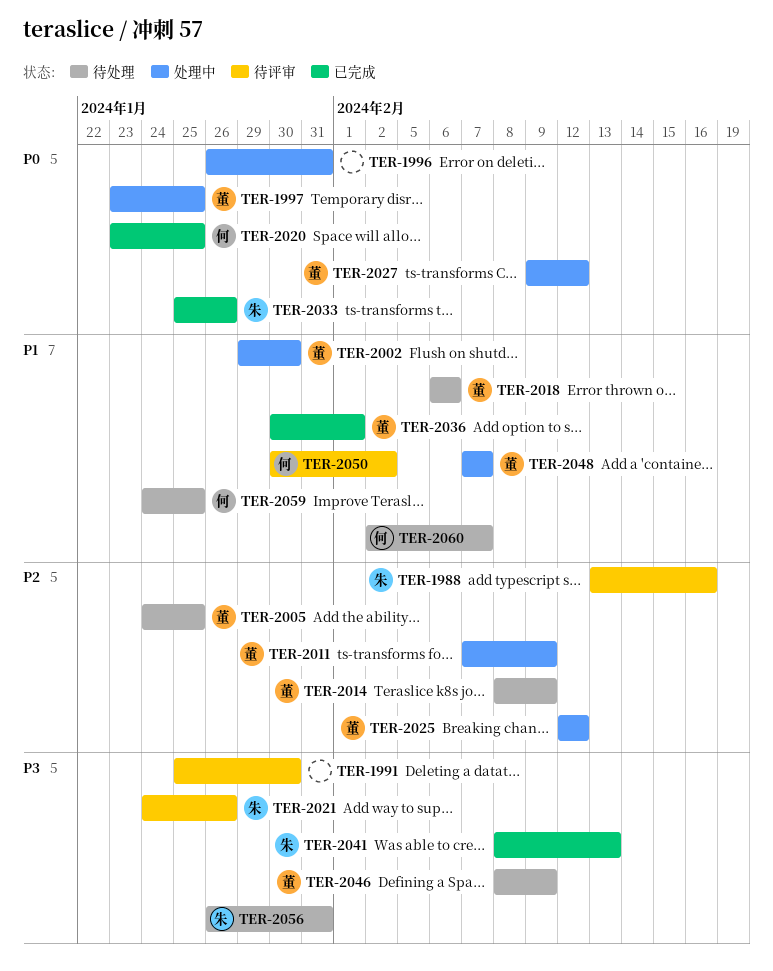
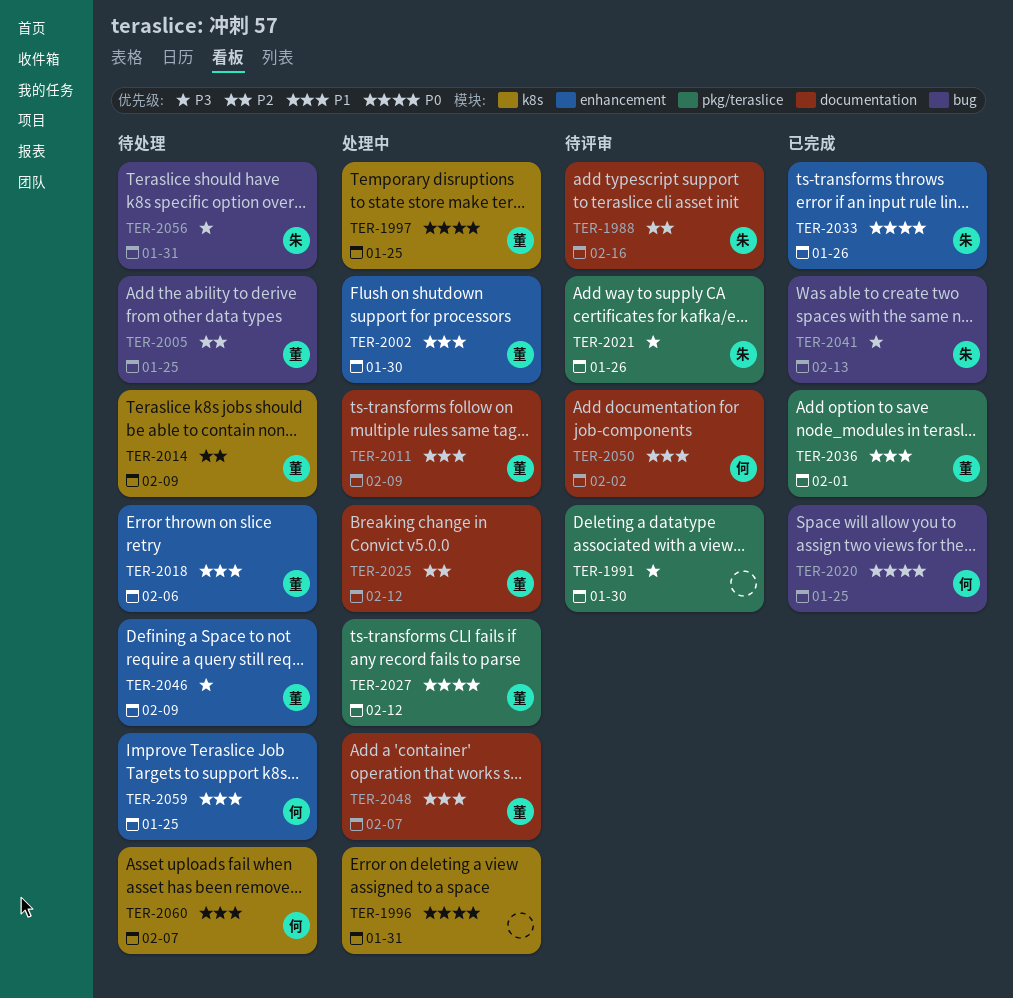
TER-2011, priority: P2 -> P1

